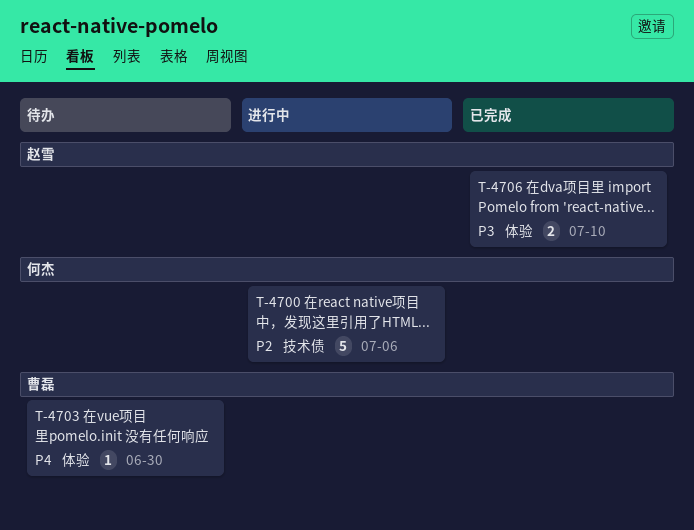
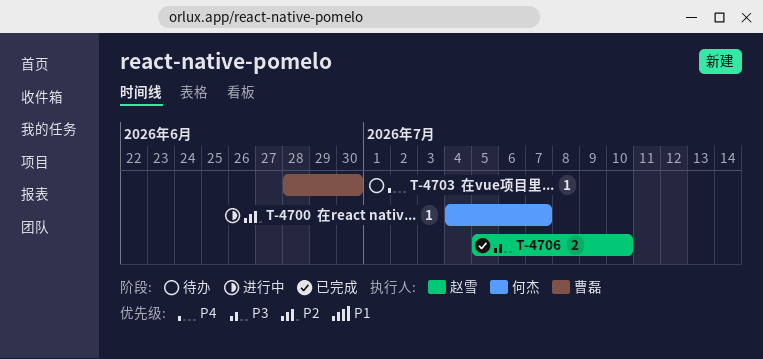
T-4700, estimate: 5 -> 1
T-4700, due: Jul 6 -> Jul 7

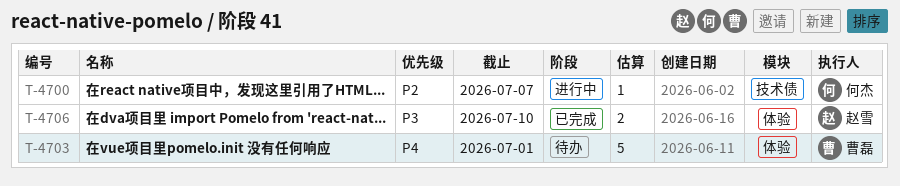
T-4703, estimate: 1 -> 5
T-4703, due: Jun 30 -> Jul 1

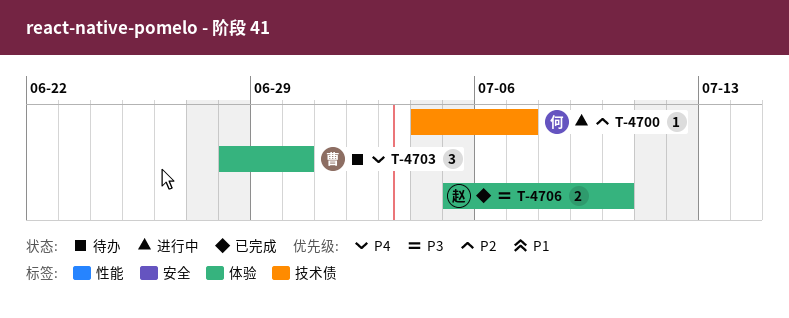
T-4703, estimate: 5 -> 3
T-4703, due: Jul 1 -> Jun 30

